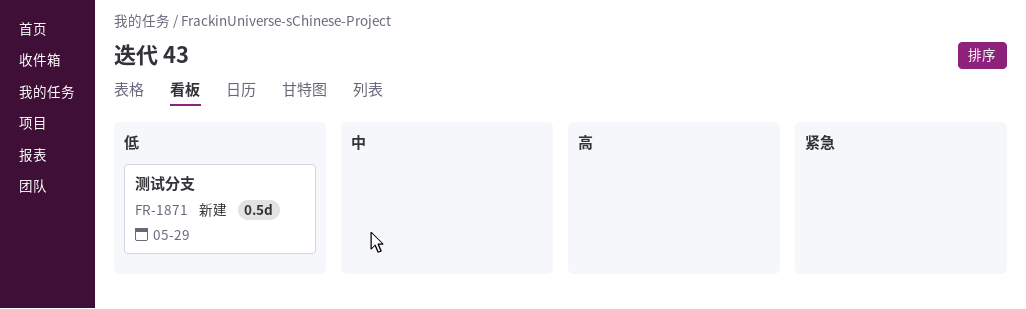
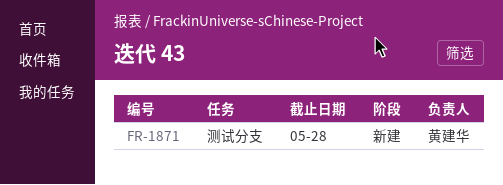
FR-1871, due: May 29 -> May 28

